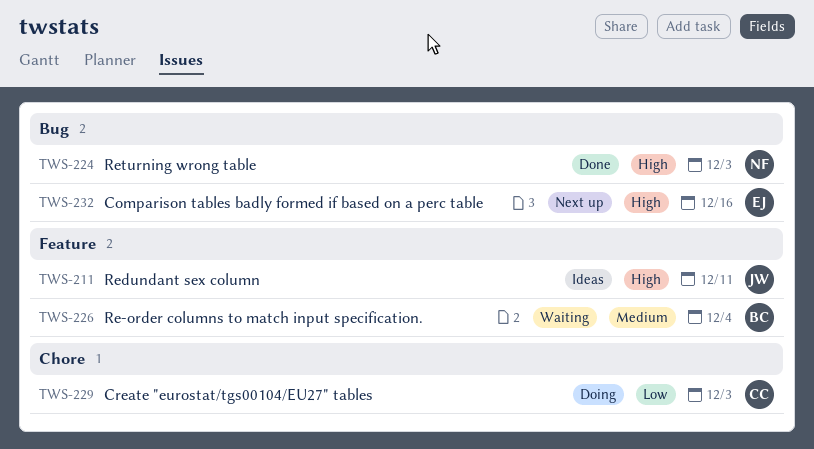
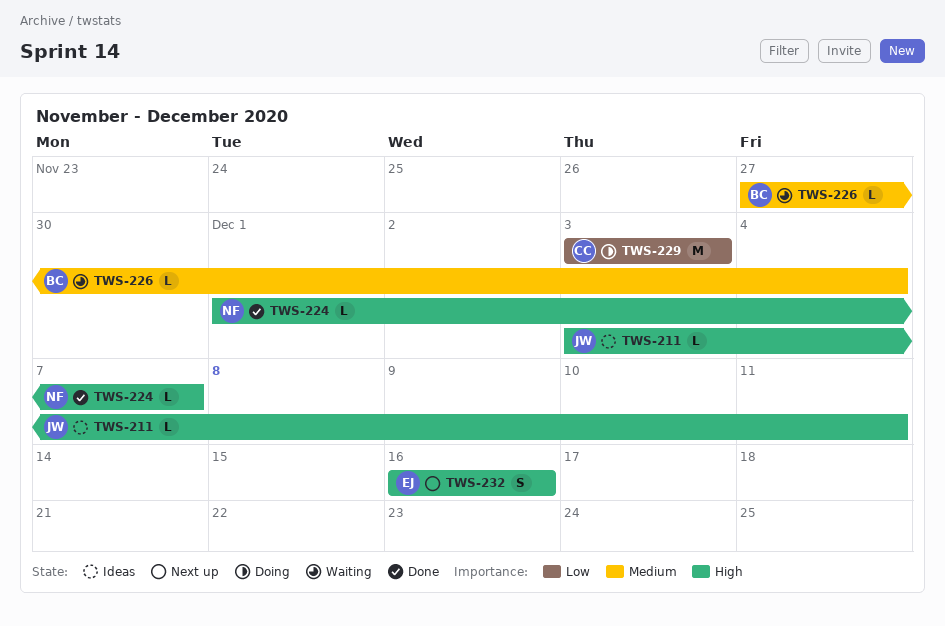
TWS-224, due: Dec 3 -> Dec 7

